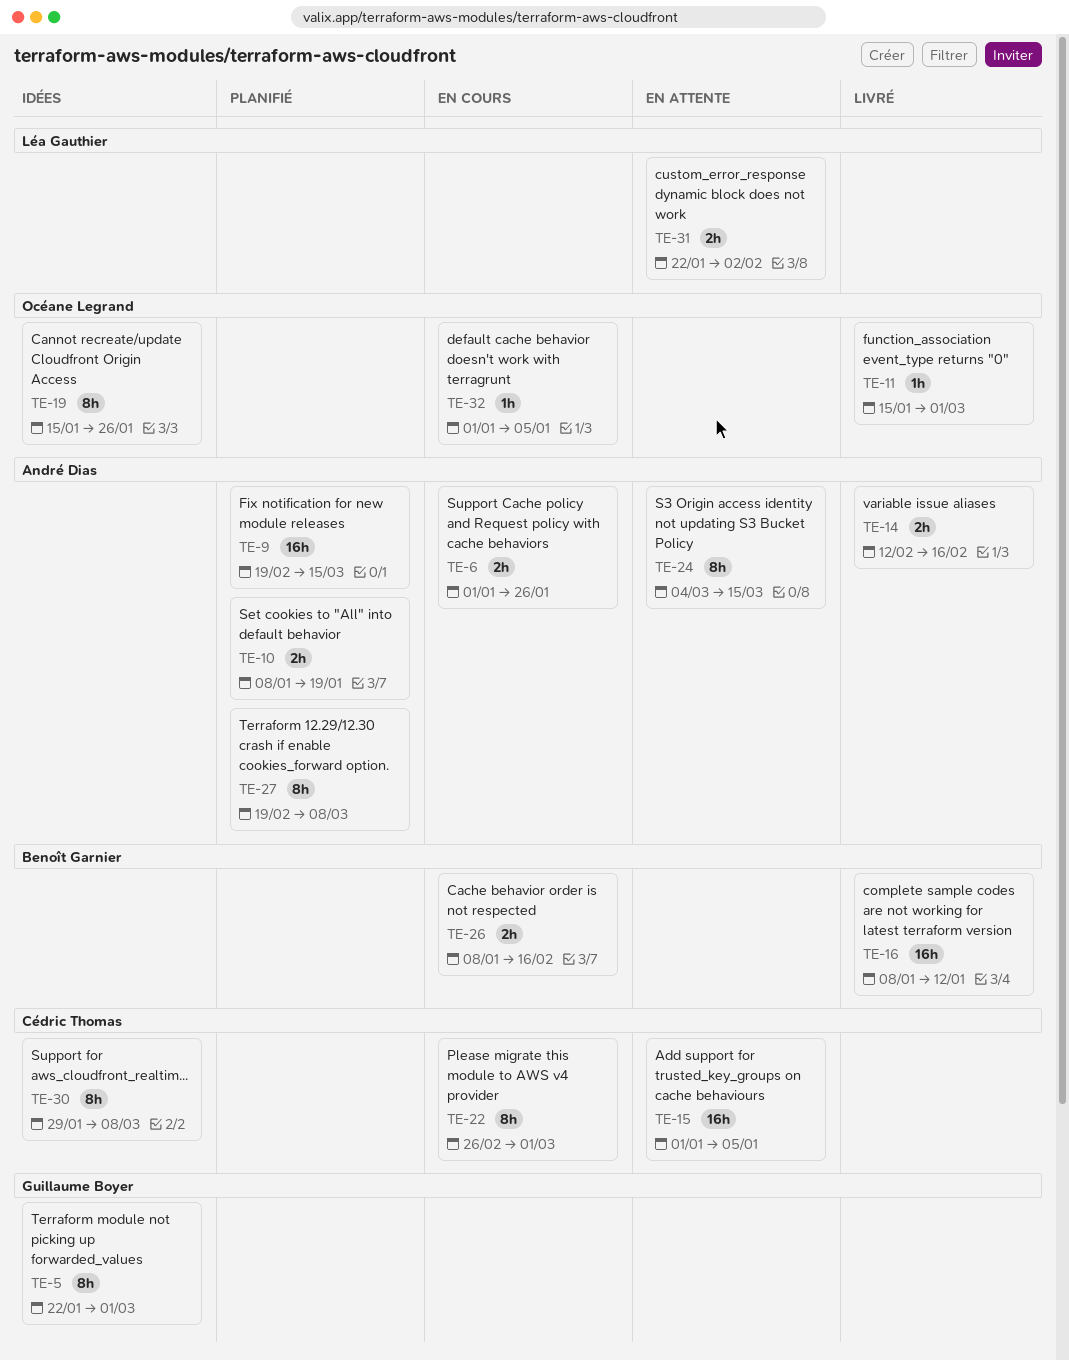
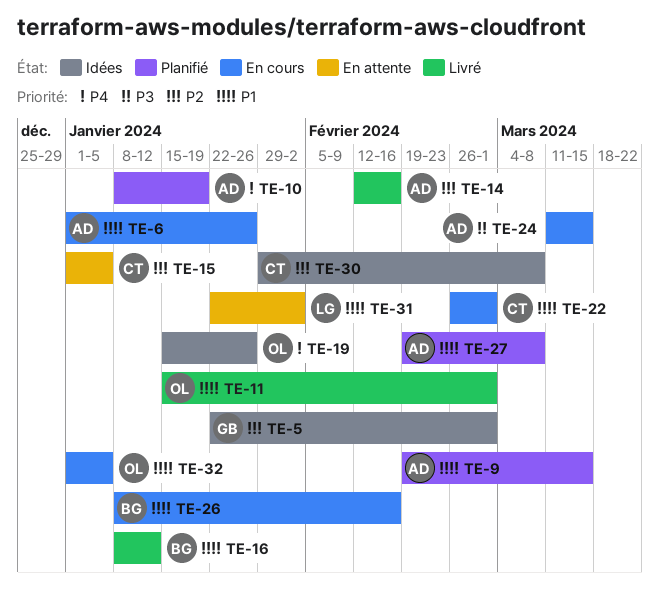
TE-24, status: En attente -> En cours
TE-24, start: Mar 4 -> Mar 11

